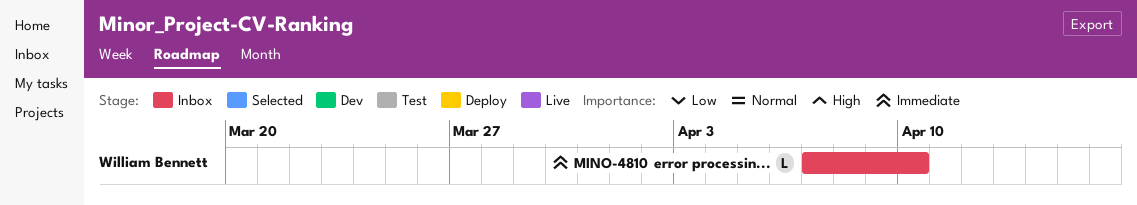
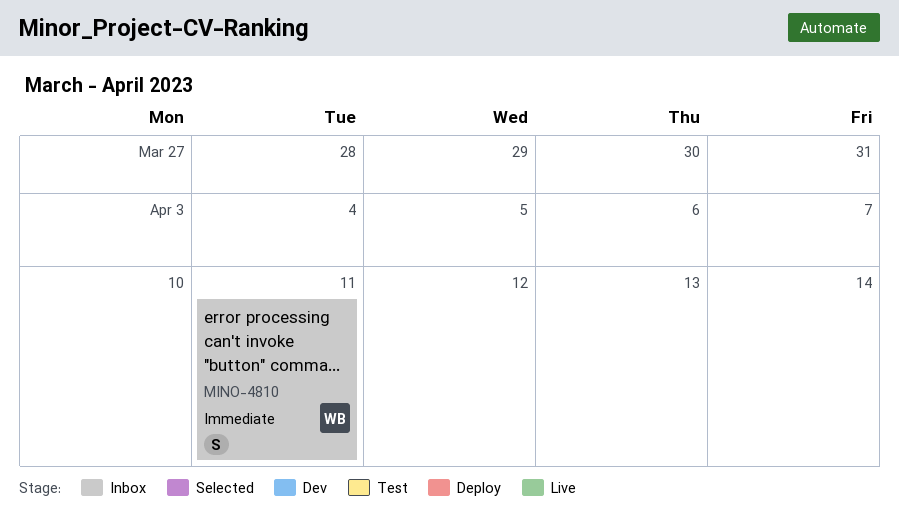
MINO-4810, estimate: L -> S
MINO-4810, due: Apr 10 -> Apr 11

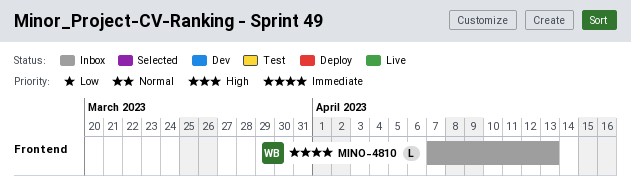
MINO-4810, estimate: S -> L
MINO-4810, due: Apr 11 -> Apr 13

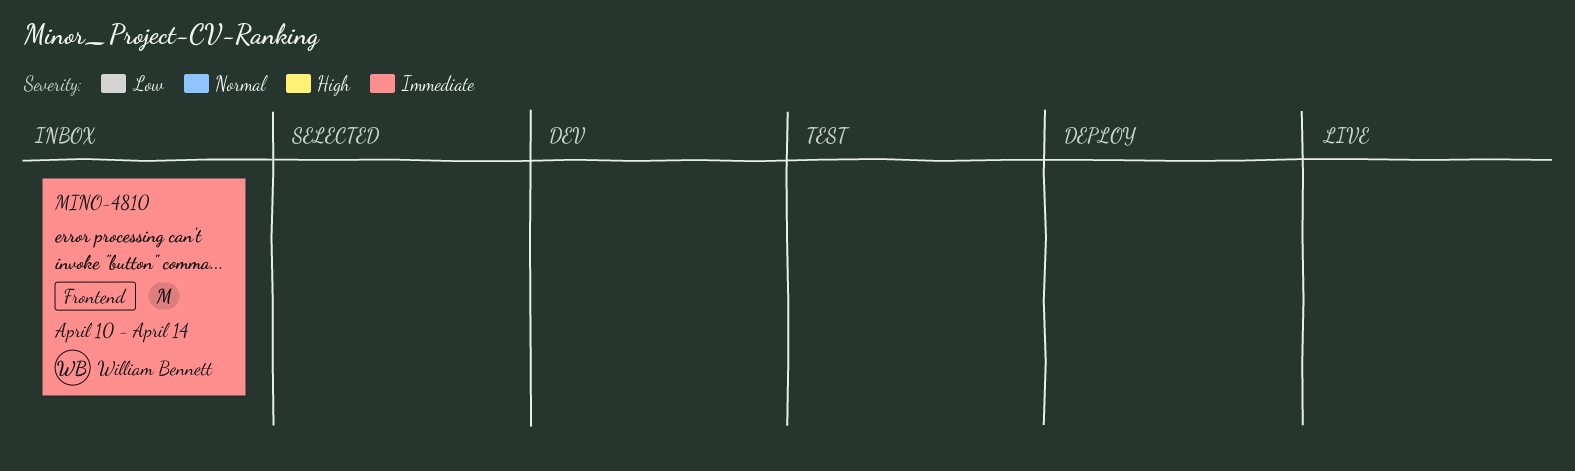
MINO-4810, estimate: L -> M
MINO-4810, start: Apr 7 -> Apr 10
MINO-4810, due: Apr 13 -> Apr 14

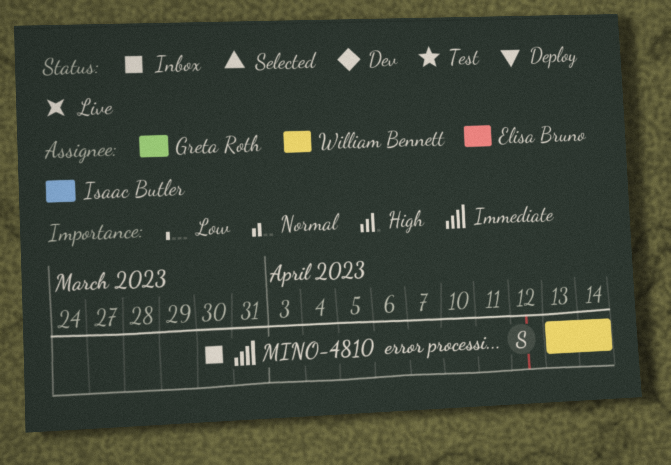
MINO-4810, estimate: M -> S
MINO-4810, start: Apr 10 -> Apr 13

